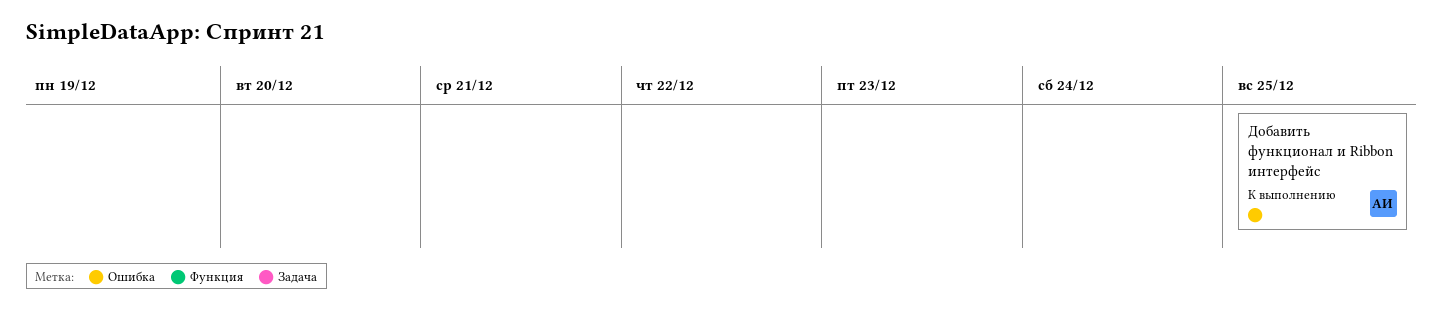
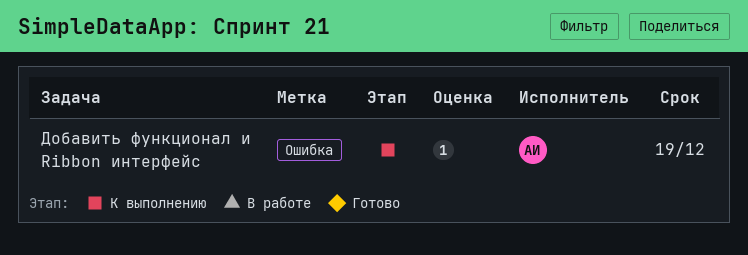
Добавить функционал и Ribbon интерфейс, due: Dec 25 -> Dec 19

